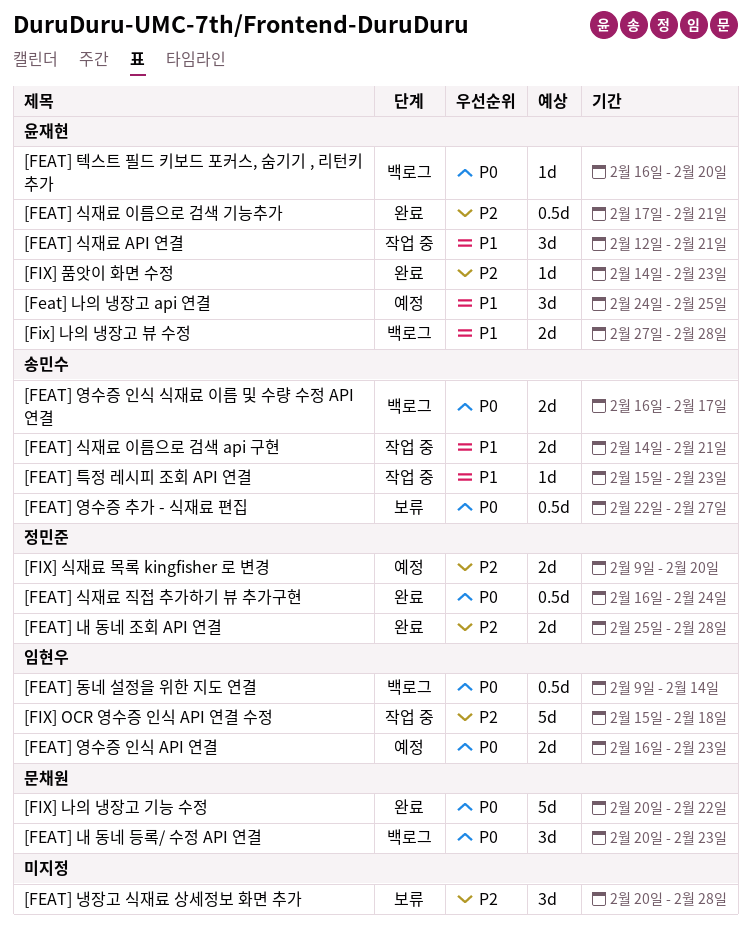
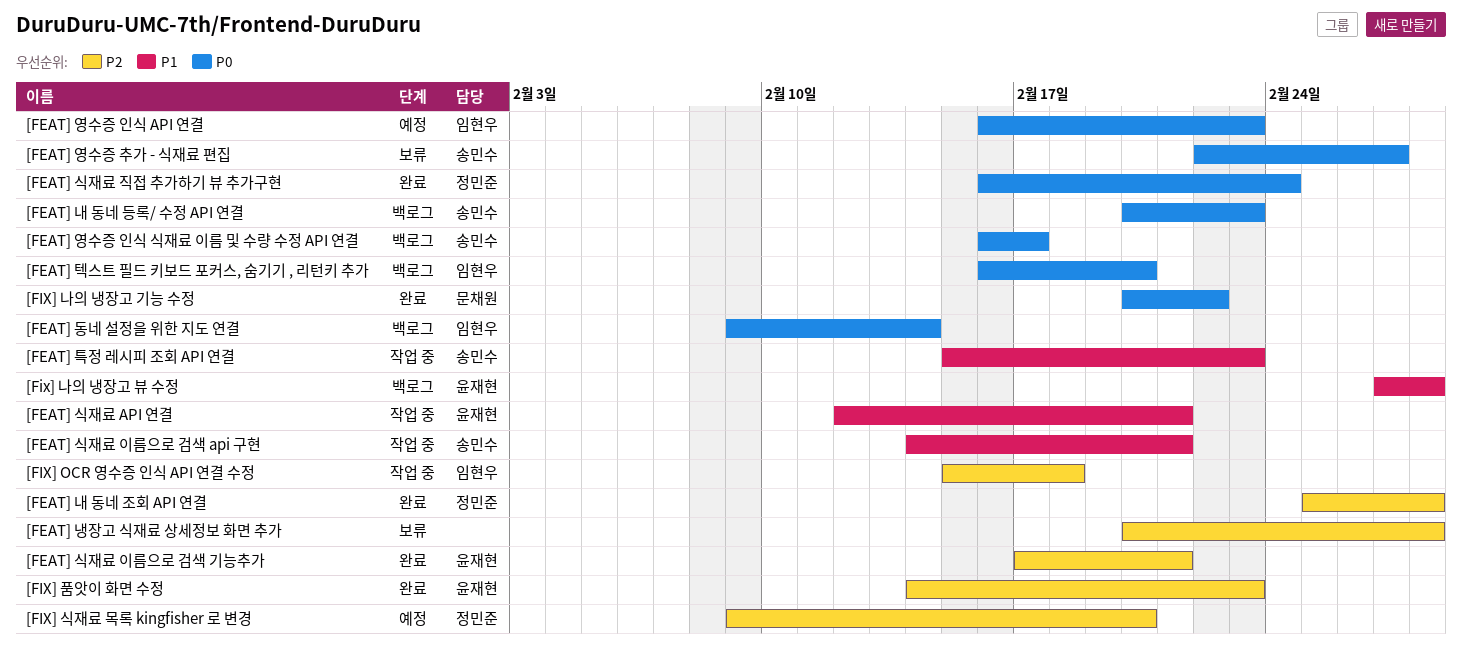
[Feat] 나의 냉장고 api 연결: present -> none
[FEAT] 내 동네 등록/ 수정 API 연결, owner: 문채원 -> 송민수
[FEAT] 텍스트 필드 키보드 포커스, 숨기기 , 리턴키 추가, owner: 윤재현 -> 임현우

